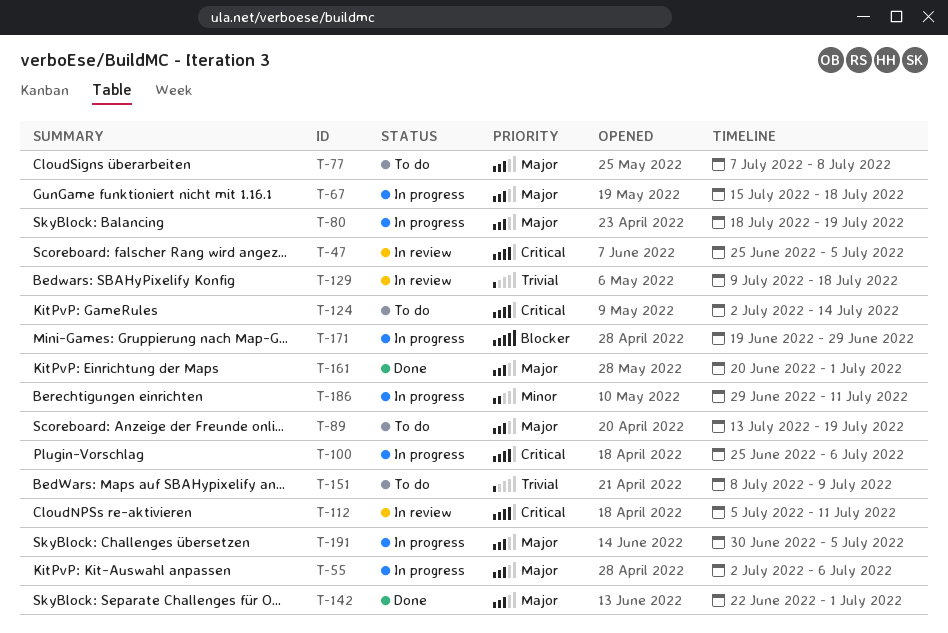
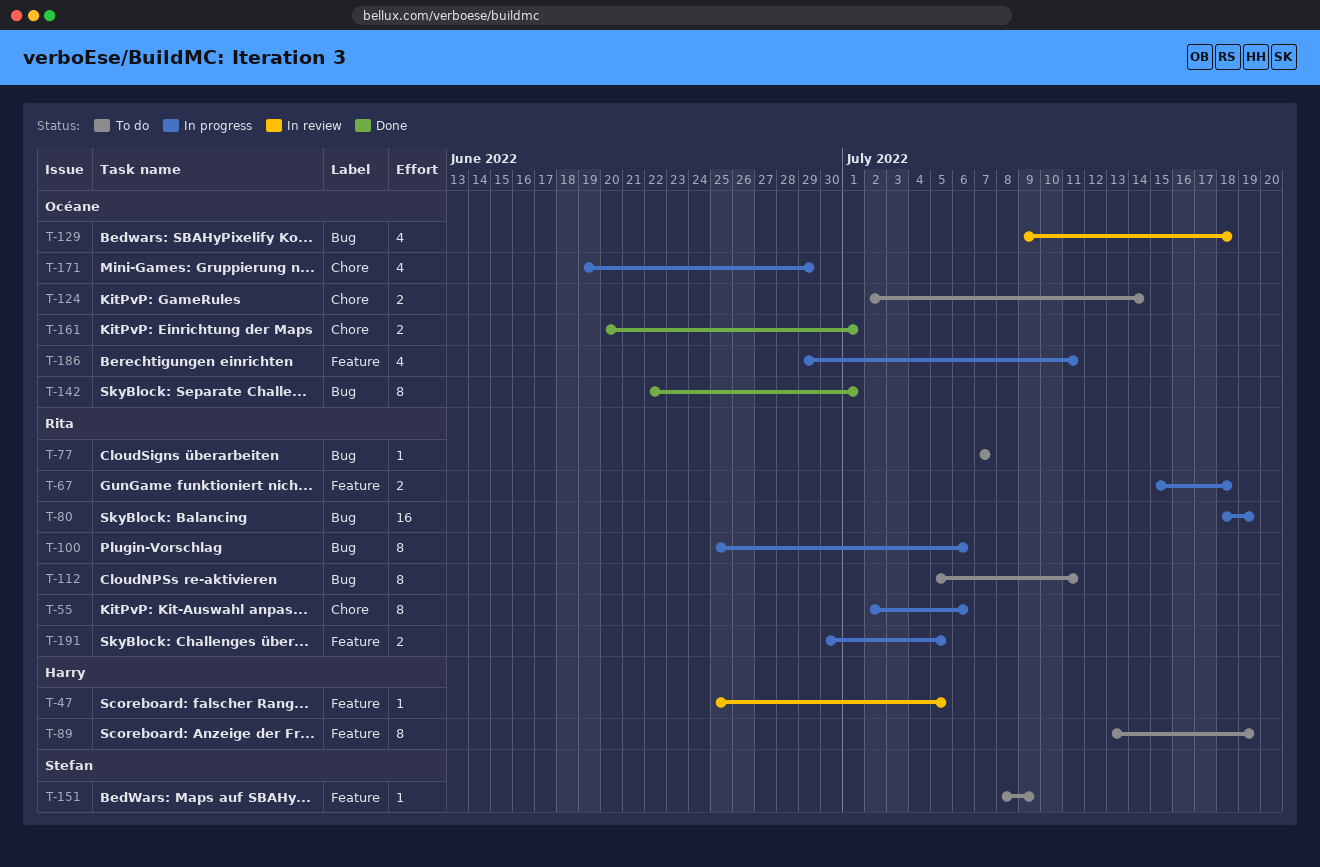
T-77, due: Jul 8 -> Jul 7
T-112, status: In review -> To do

